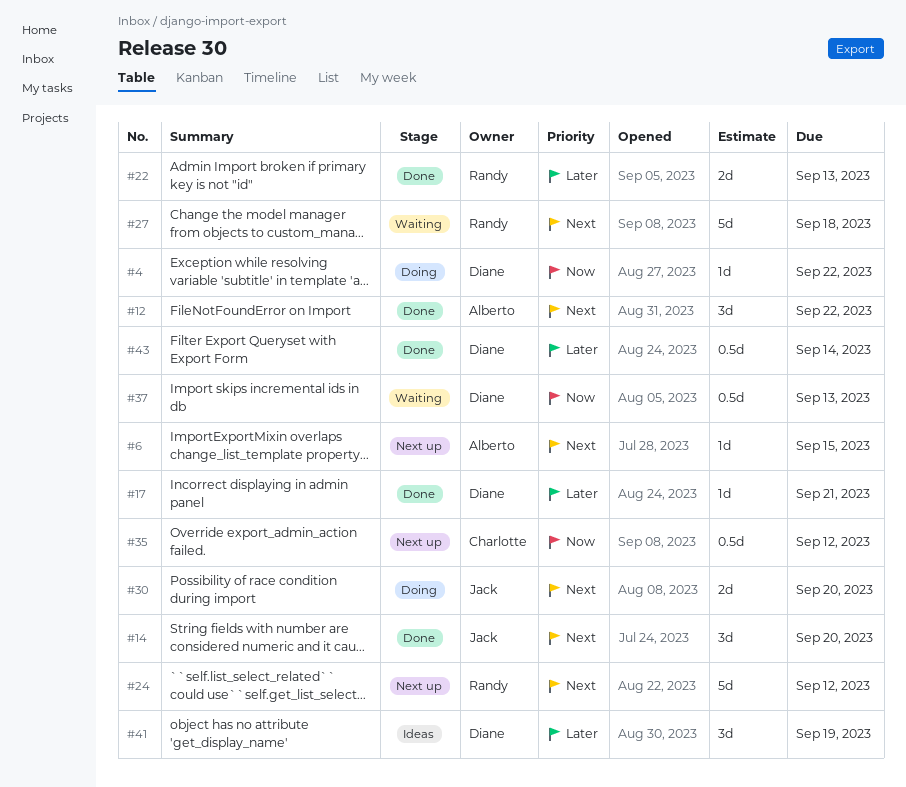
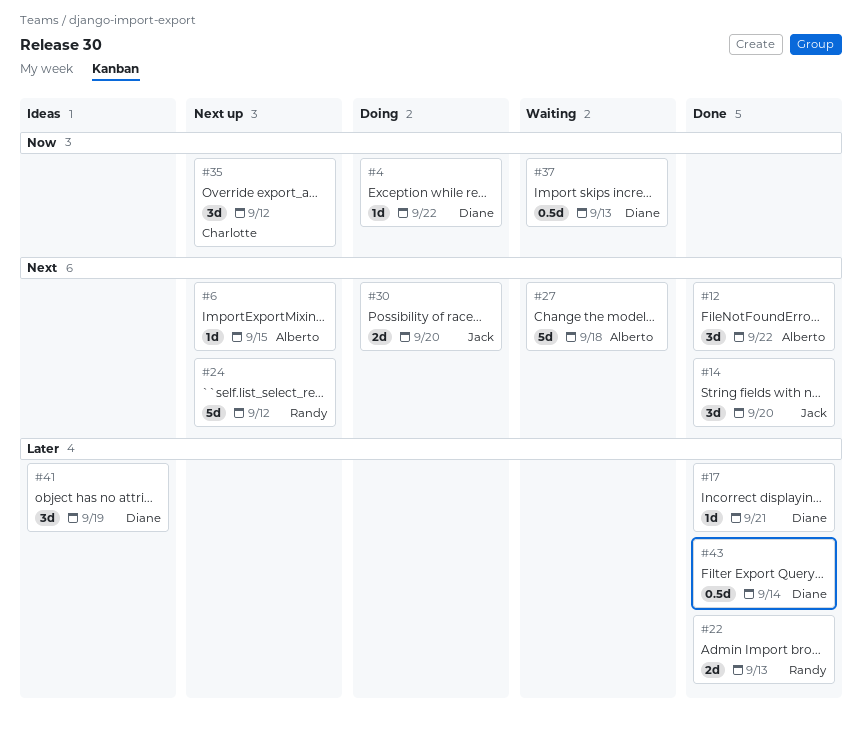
#27, owner: Randy -> Alberto
#35, estimate: 0.5d -> 3d

